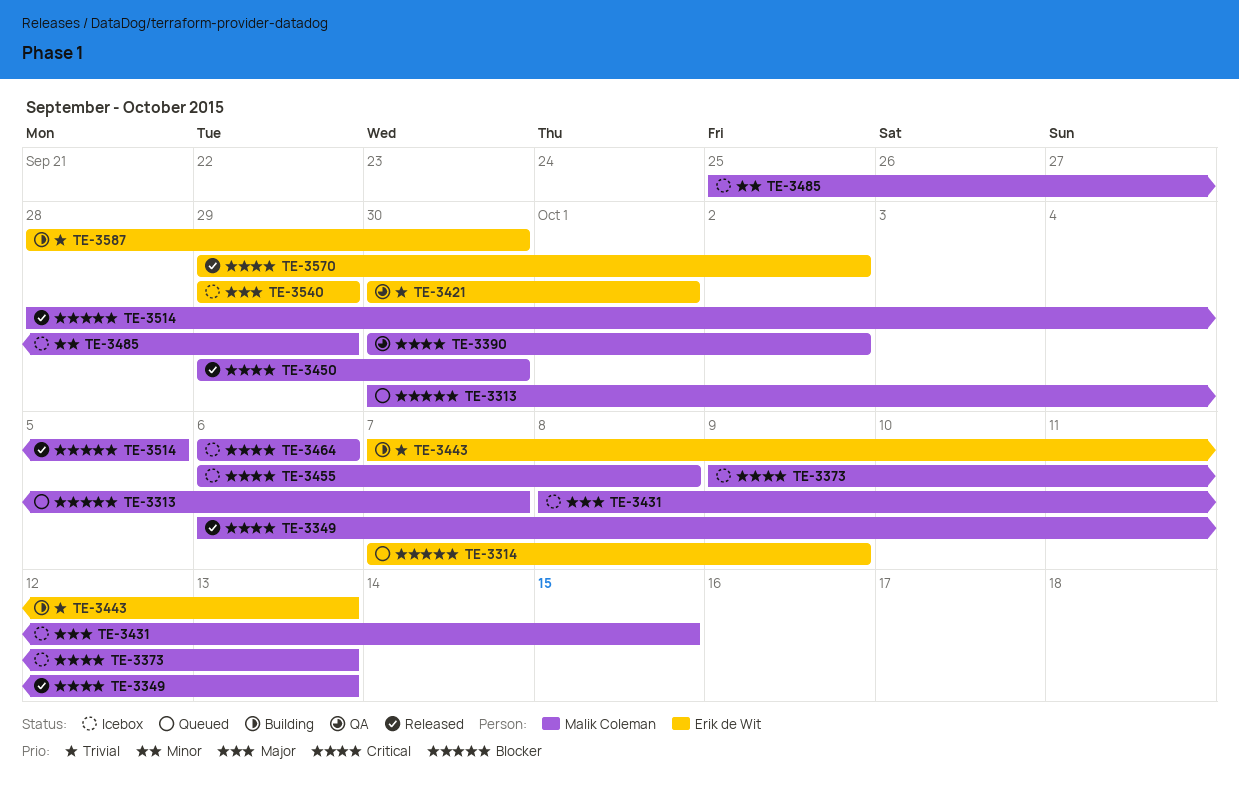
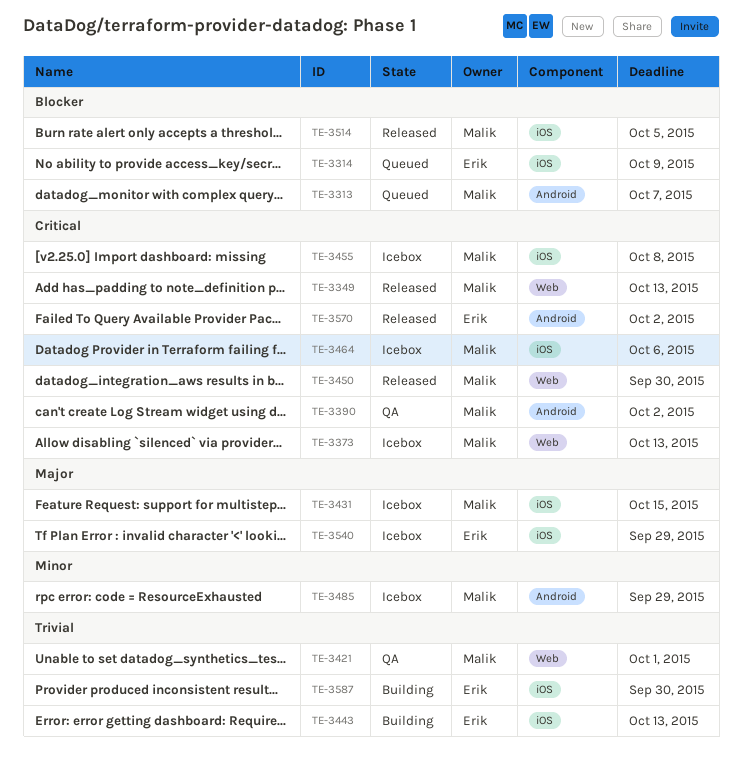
TE-3421, owner: Erik de Wit -> Malik Coleman

